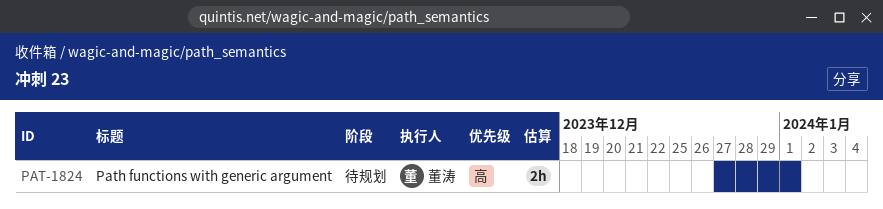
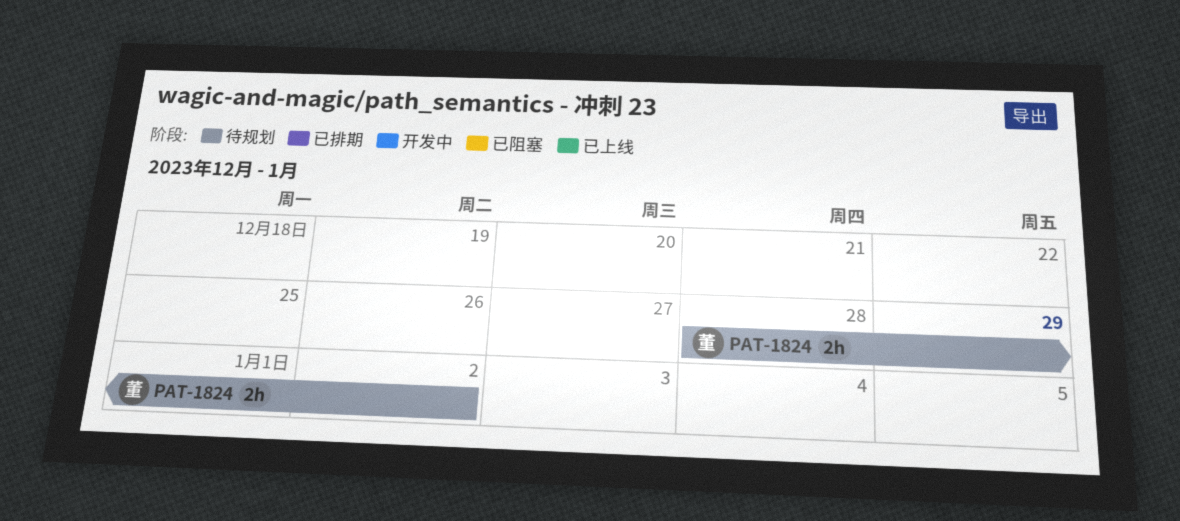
PAT-1824, start: Dec 27 -> Dec 28
PAT-1824, due: Jan 1 -> Jan 2

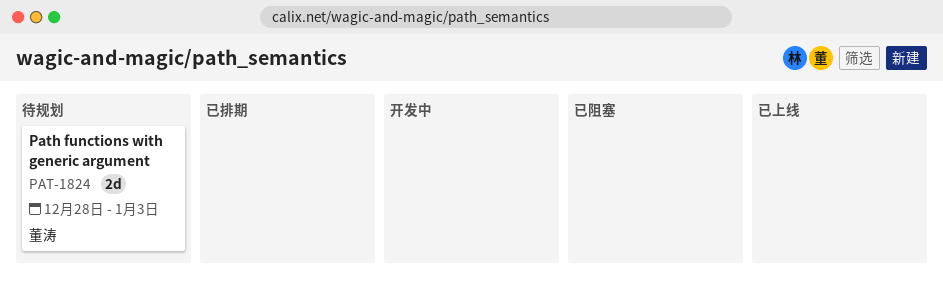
PAT-1824, estimate: 2h -> 2d
PAT-1824, due: Jan 2 -> Jan 3

